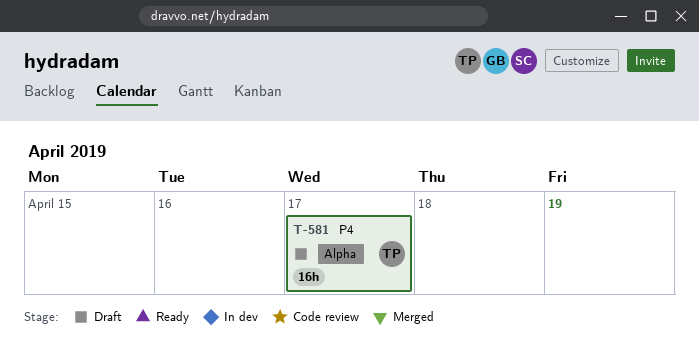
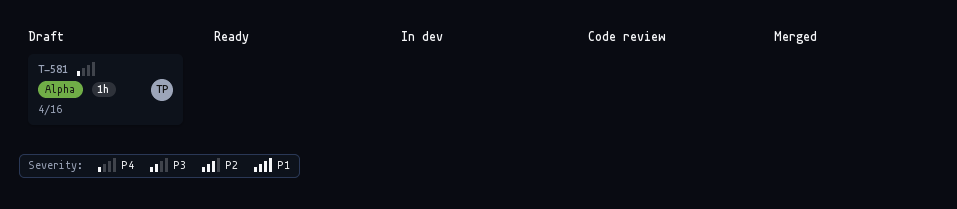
T-581, estimate: 16h -> 1h
T-581, due: Apr 17 -> Apr 16

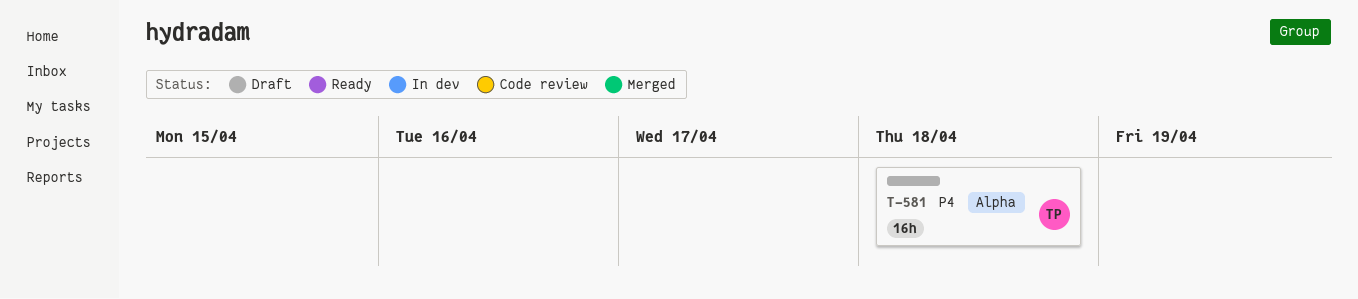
T-581, estimate: 1h -> 16h
T-581, due: Apr 16 -> Apr 18

